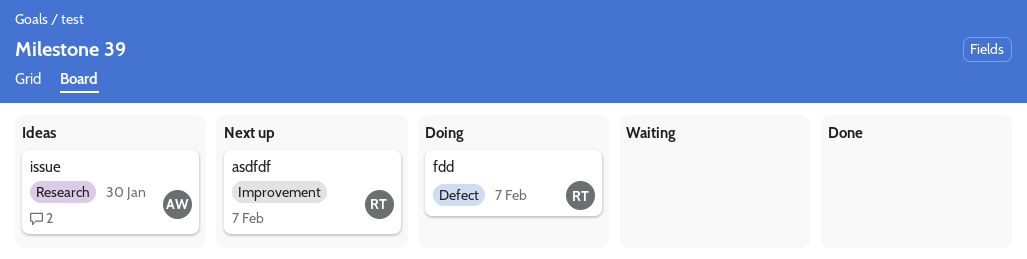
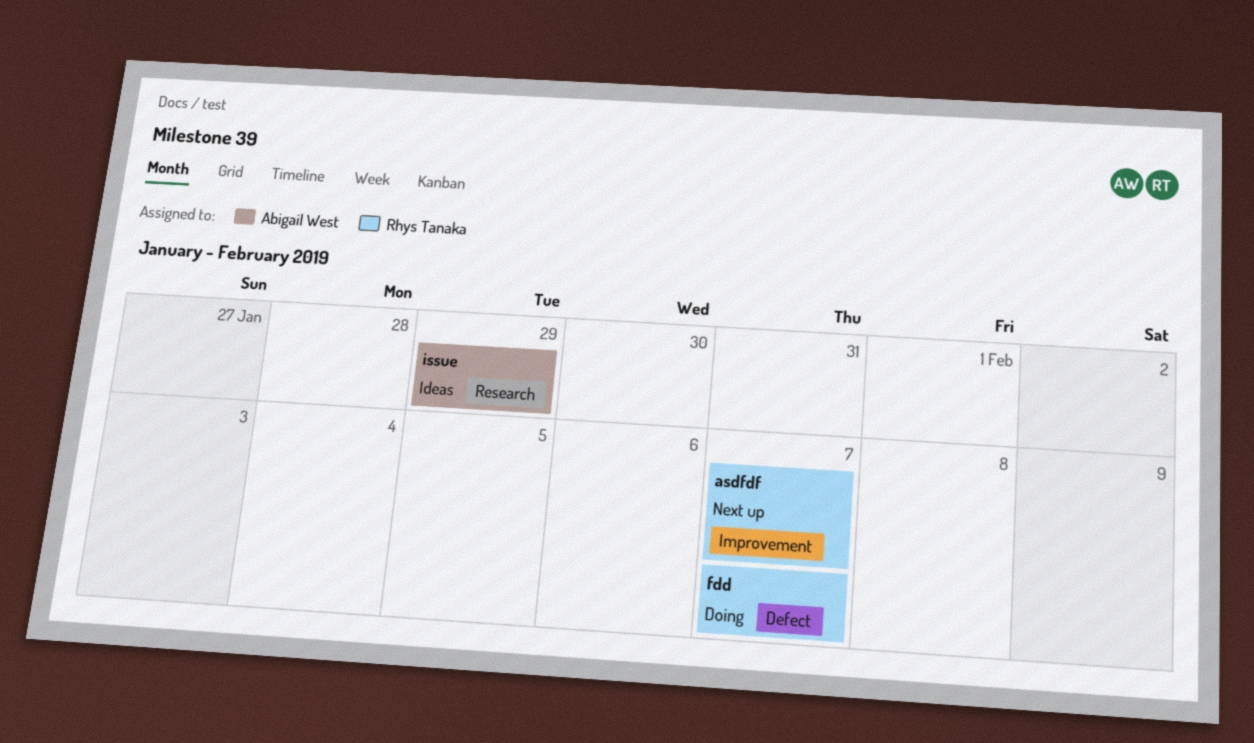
issue, due: Jan 30 -> Jan 29

